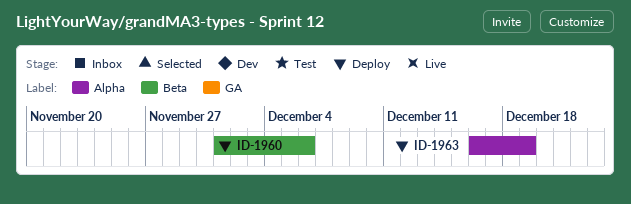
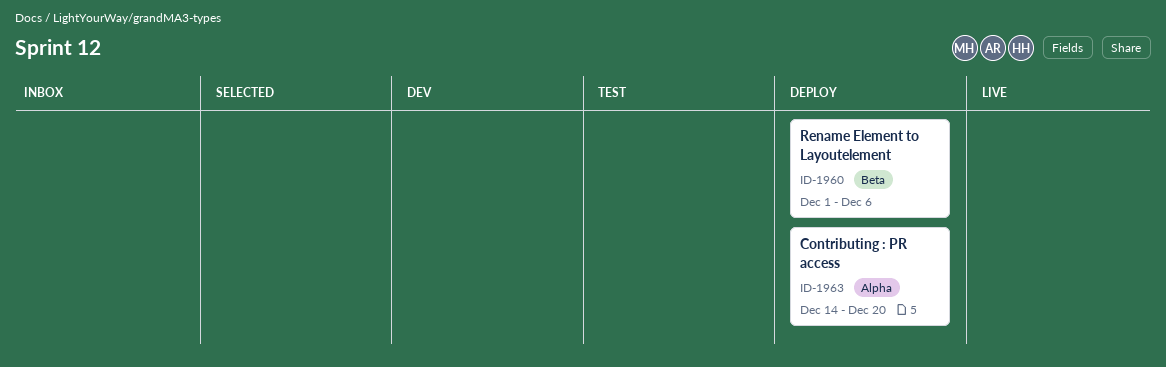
ID-1963, start: Dec 16 -> Dec 14
ID-1963, due: Dec 19 -> Dec 20

